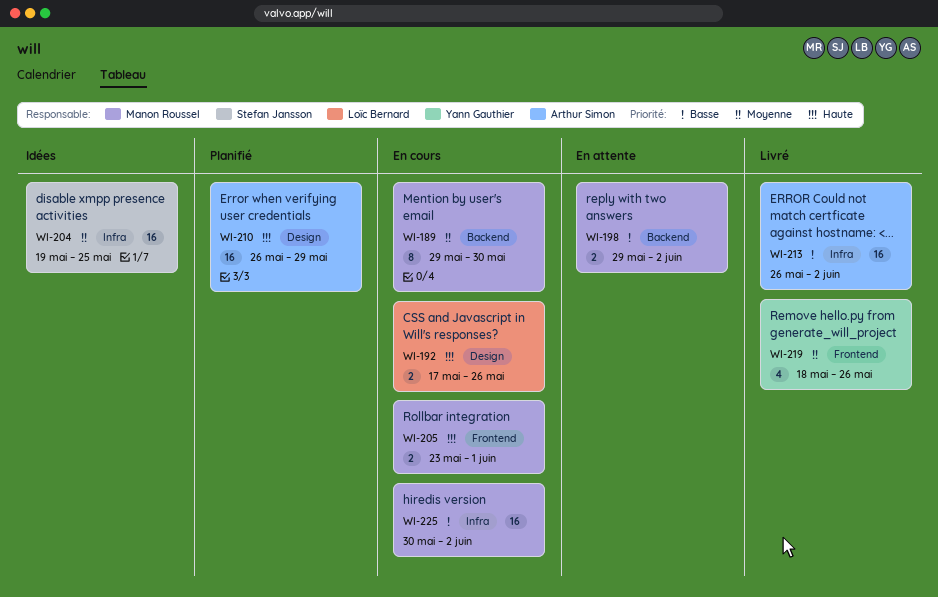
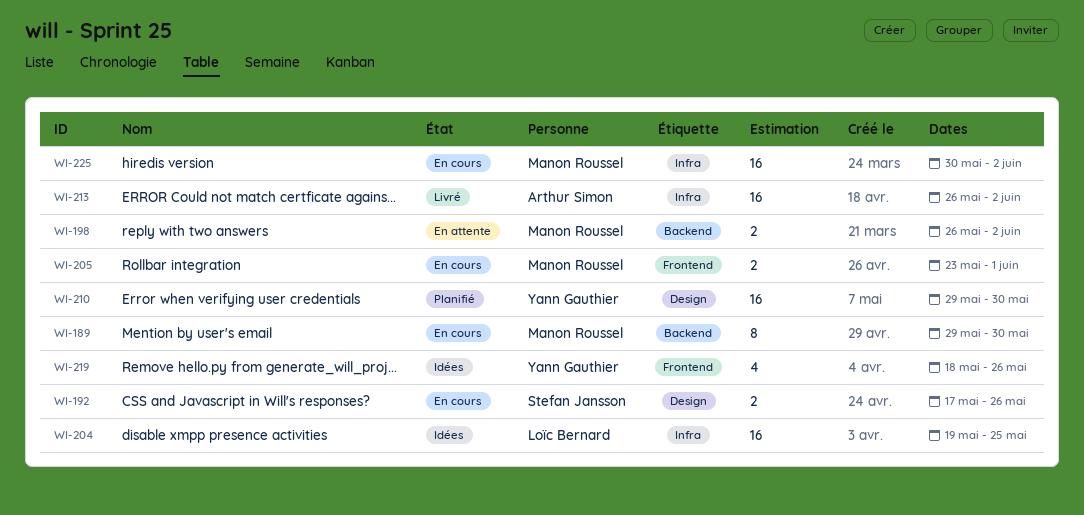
WI-192, owner: Loïc Bernard -> Stefan Jansson
WI-198, start: May 29 -> May 26
WI-204, owner: Stefan Jansson -> Loïc Bernard
WI-210, owner: Arthur Simon -> Yann Gauthier
WI-210, start: May 26 -> May 29
WI-210, due: May 29 -> May 30
WI-219, status: Livré -> Idées

